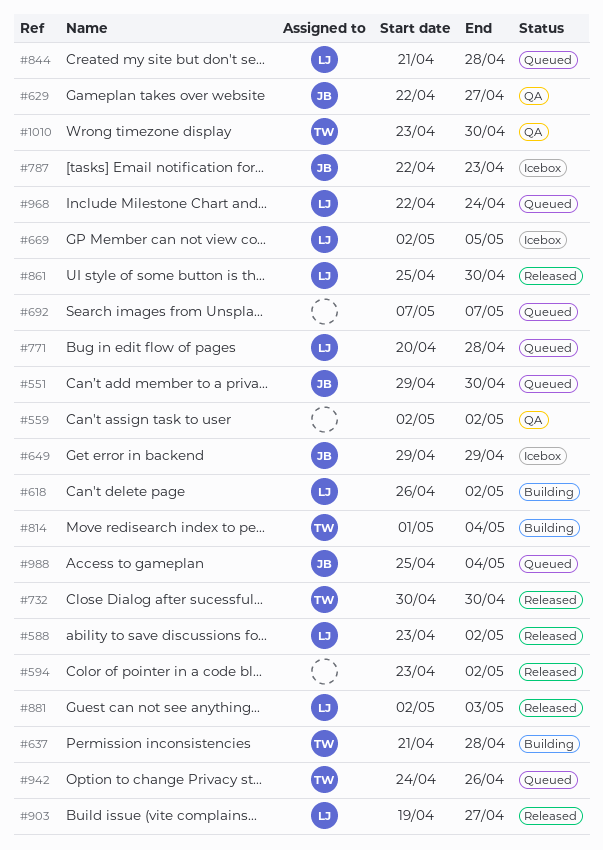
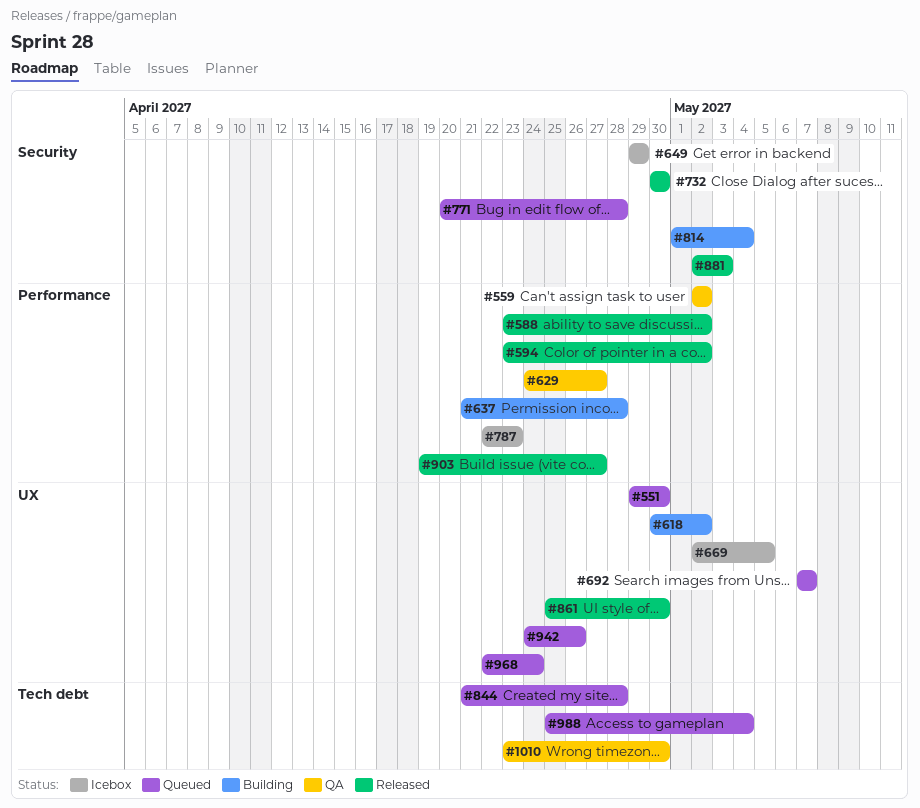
#618, start: Apr 26 -> Apr 30
#629, start: Apr 22 -> Apr 24

